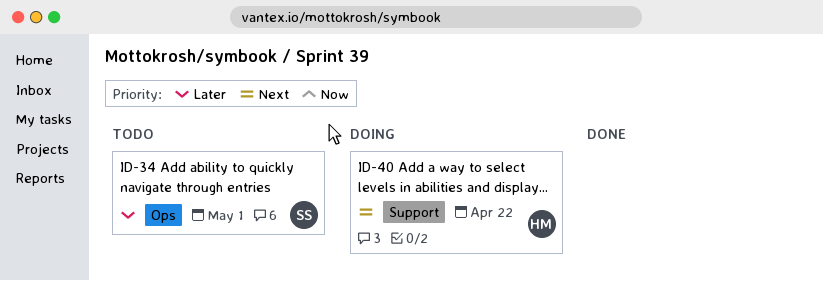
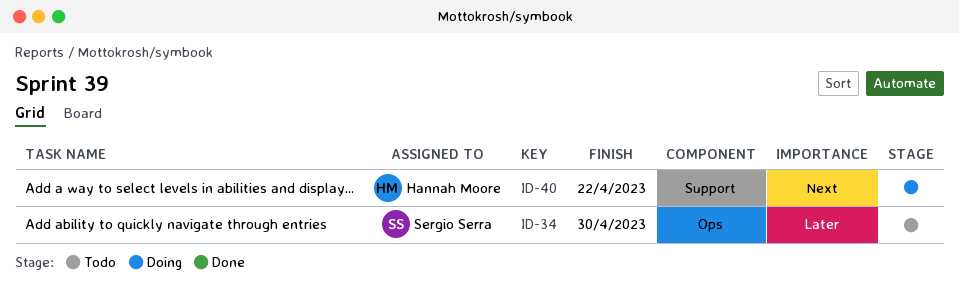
ID-34, due: May 1 -> Apr 30

